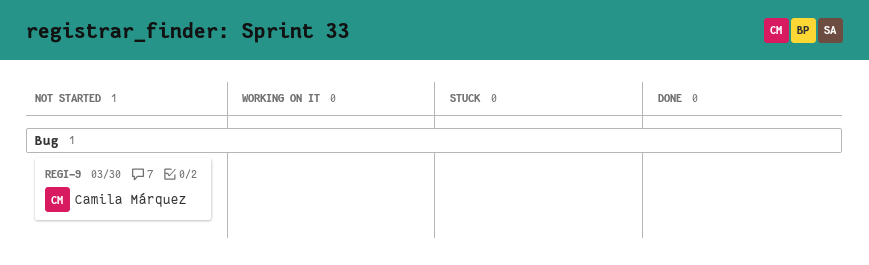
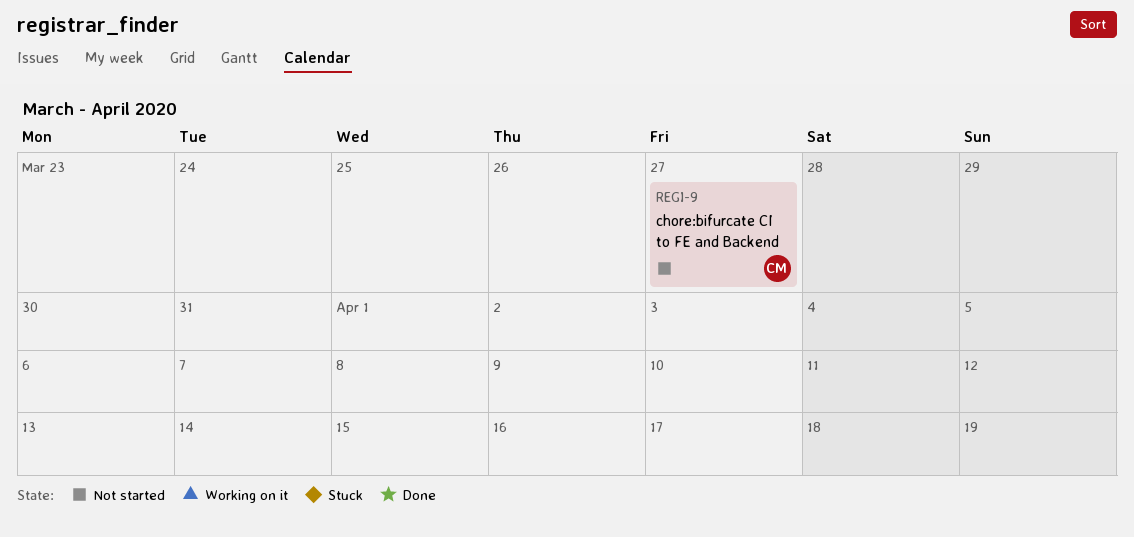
REGI-9, due: Mar 30 -> Mar 27

